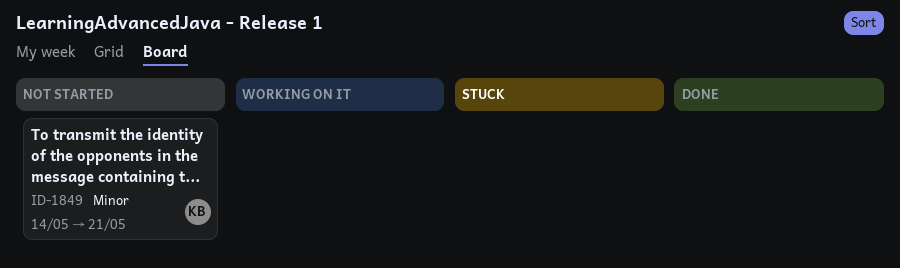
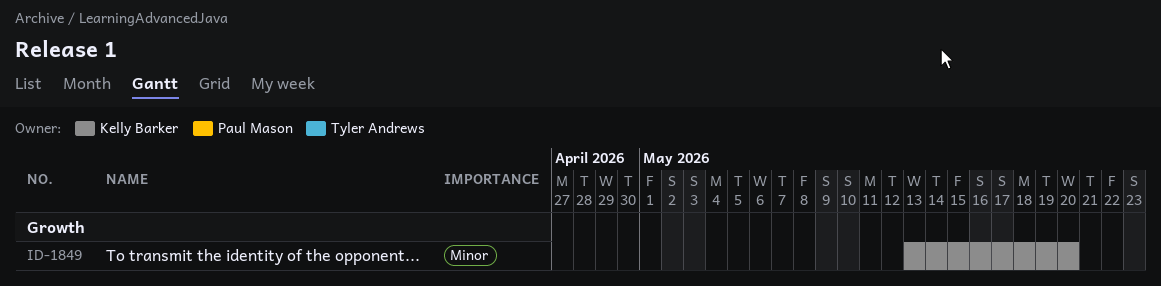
ID-1849, start: May 14 -> May 13
ID-1849, due: May 21 -> May 20

